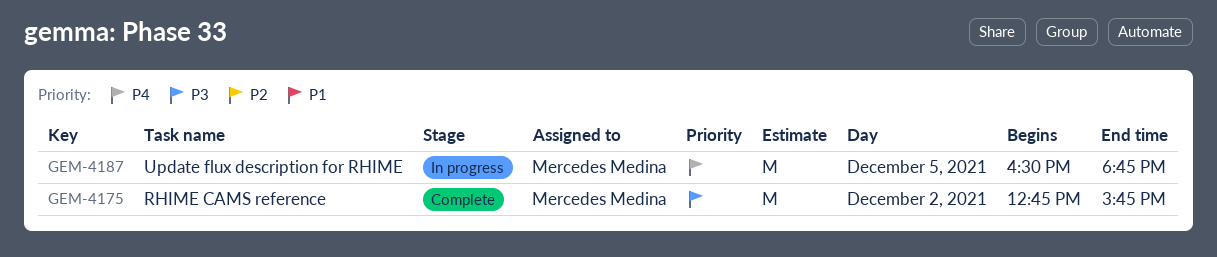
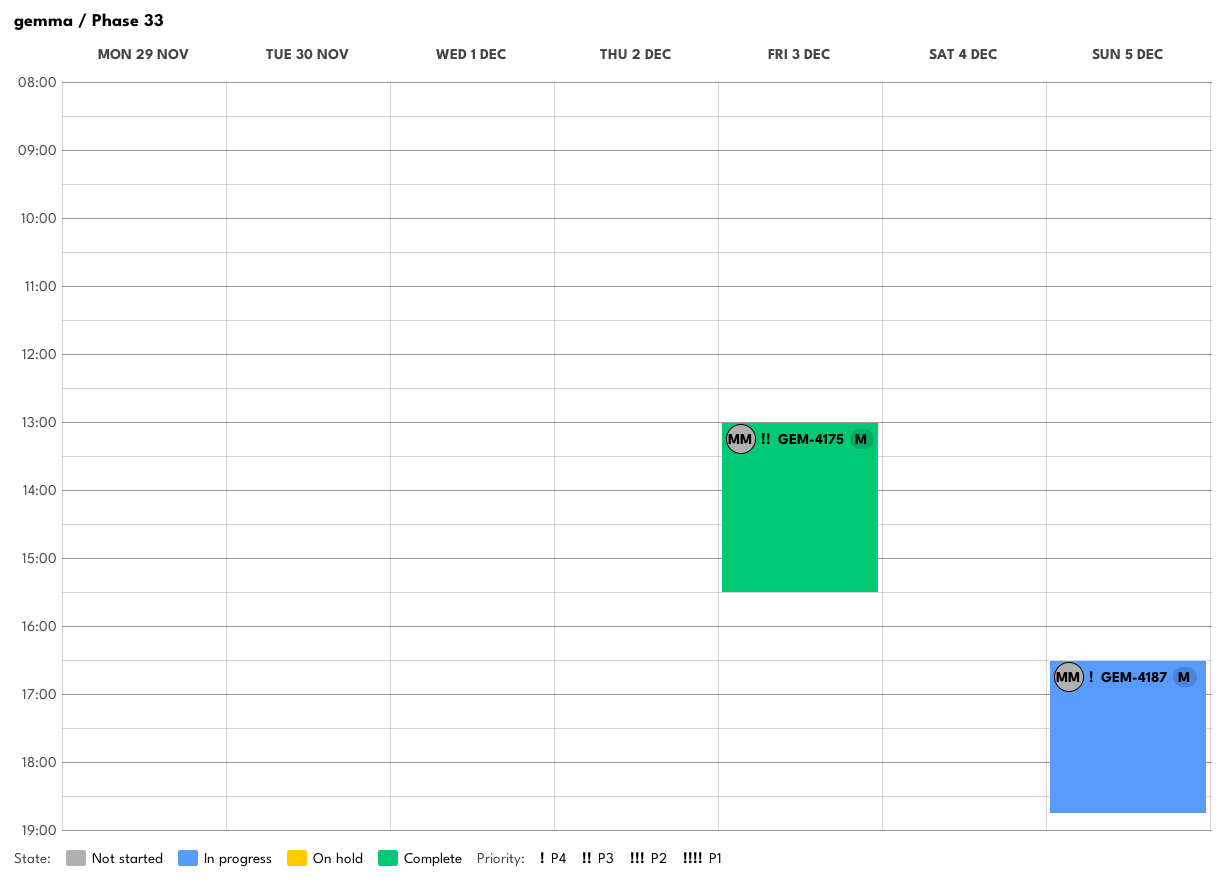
GEM-4175, day: Dec 2 -> Dec 3
GEM-4175, begins: 12:45 -> 13:00
GEM-4175, ends: 15:45 -> 15:30

